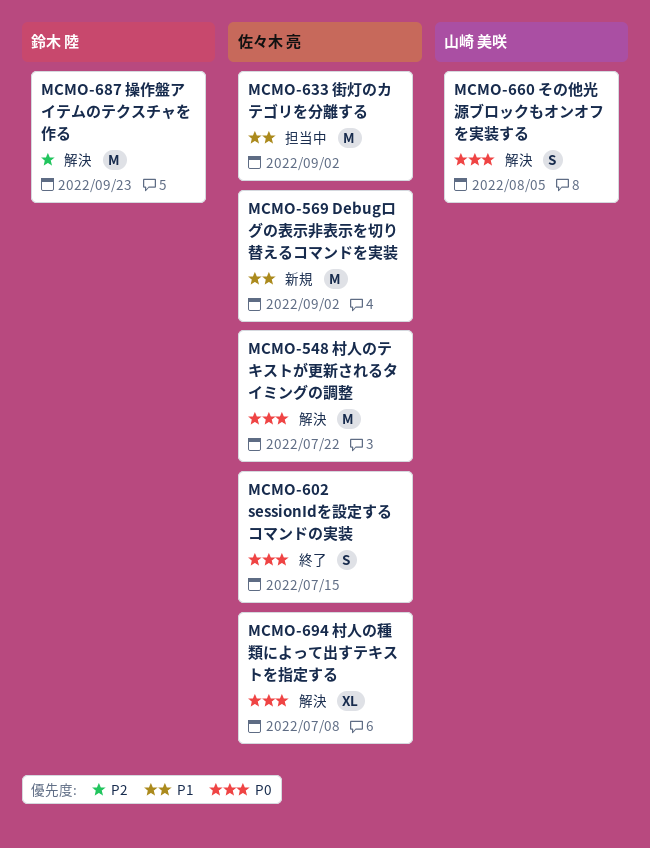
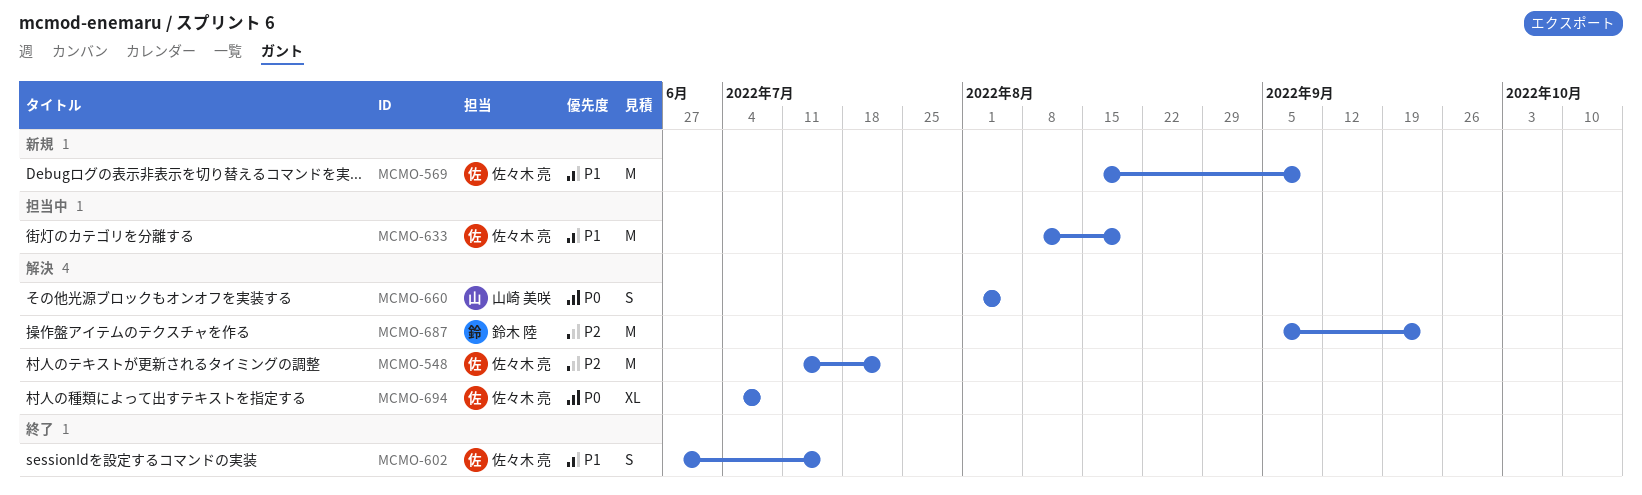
MCMO-548, priority: P0 -> P2
MCMO-569, due: Sep 2 -> Sep 9
MCMO-602, priority: P0 -> P1
MCMO-633, due: Sep 2 -> Aug 19

